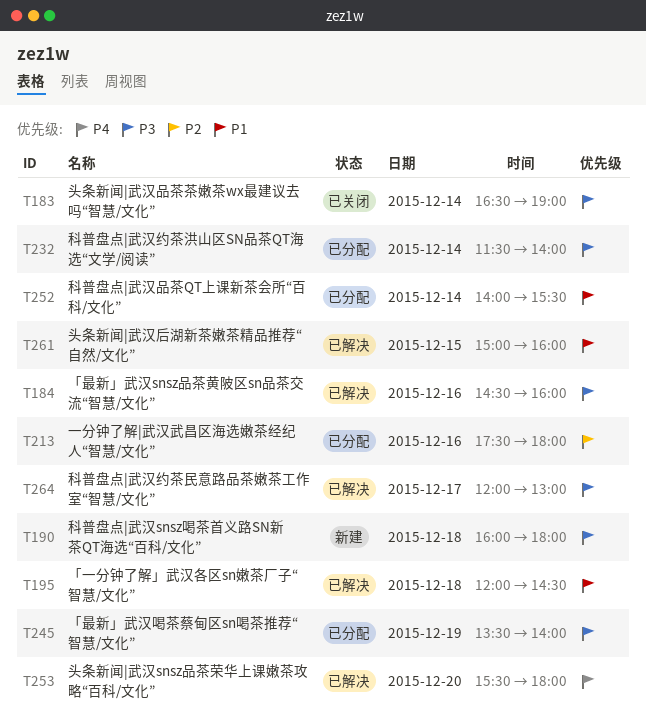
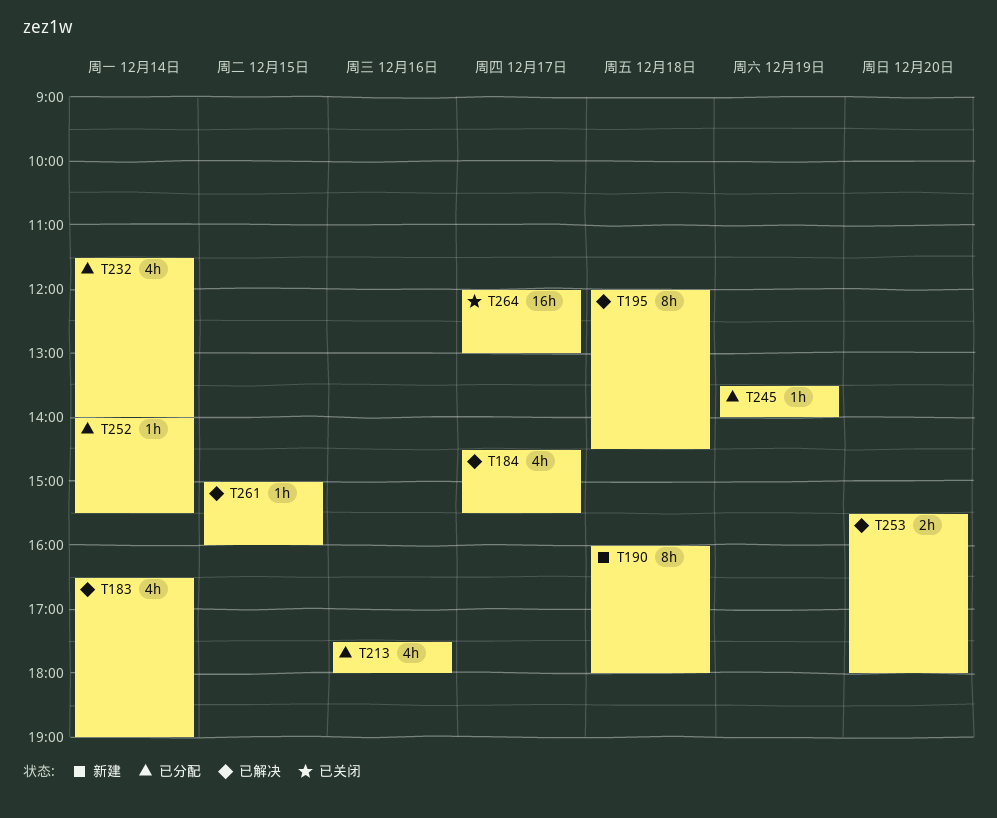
T183, status: 已关闭 -> 已解决
T184, day: Dec 16 -> Dec 17
T184, ends: 16:00 -> 15:30
T264, status: 已解决 -> 已关闭

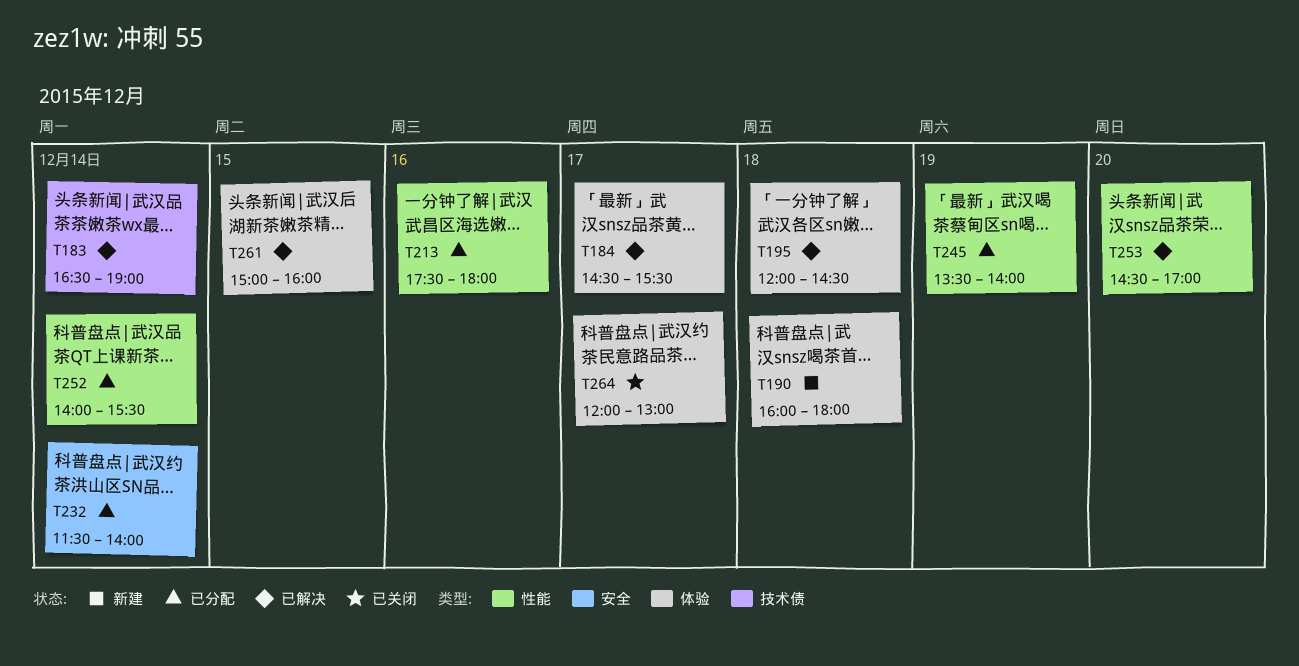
T253, begins: 15:30 -> 14:30
T253, ends: 18:00 -> 17:00

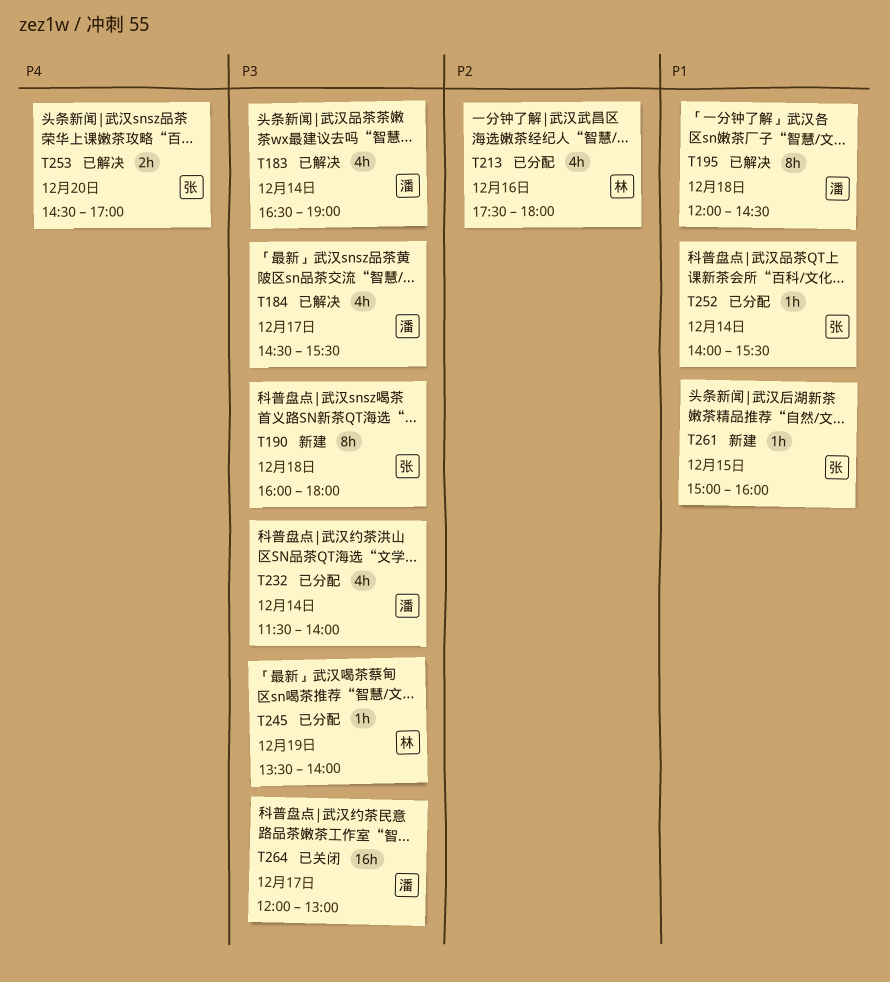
T261, status: 已解决 -> 新建

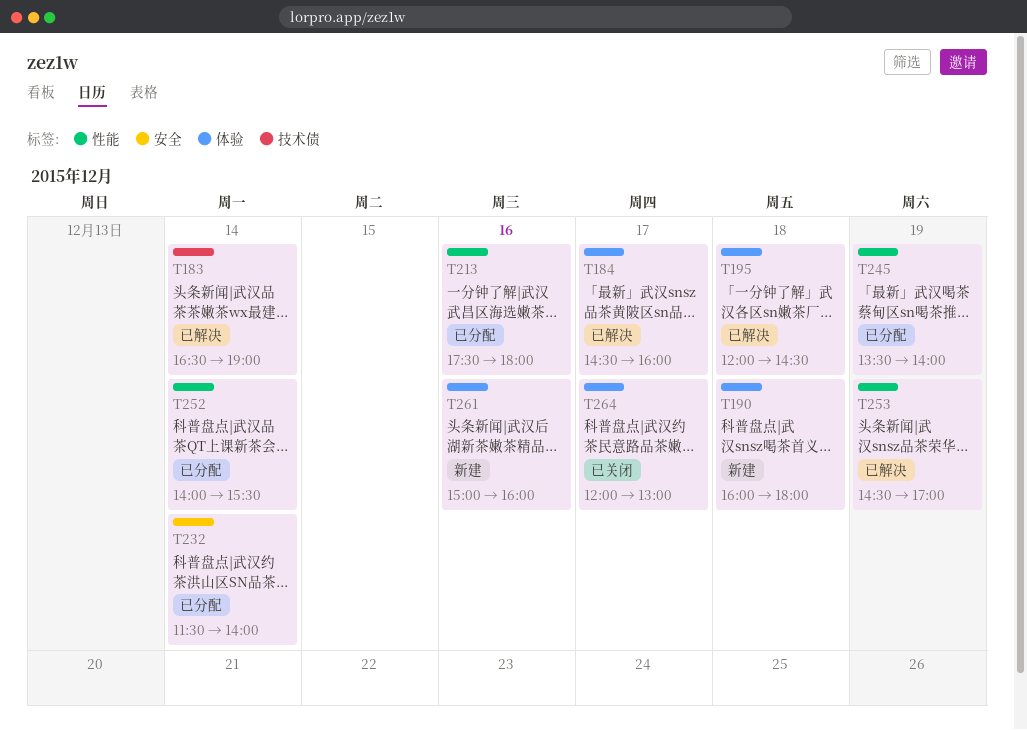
T184, ends: 15:30 -> 16:00
T253, day: Dec 20 -> Dec 19
T261, day: Dec 15 -> Dec 16

